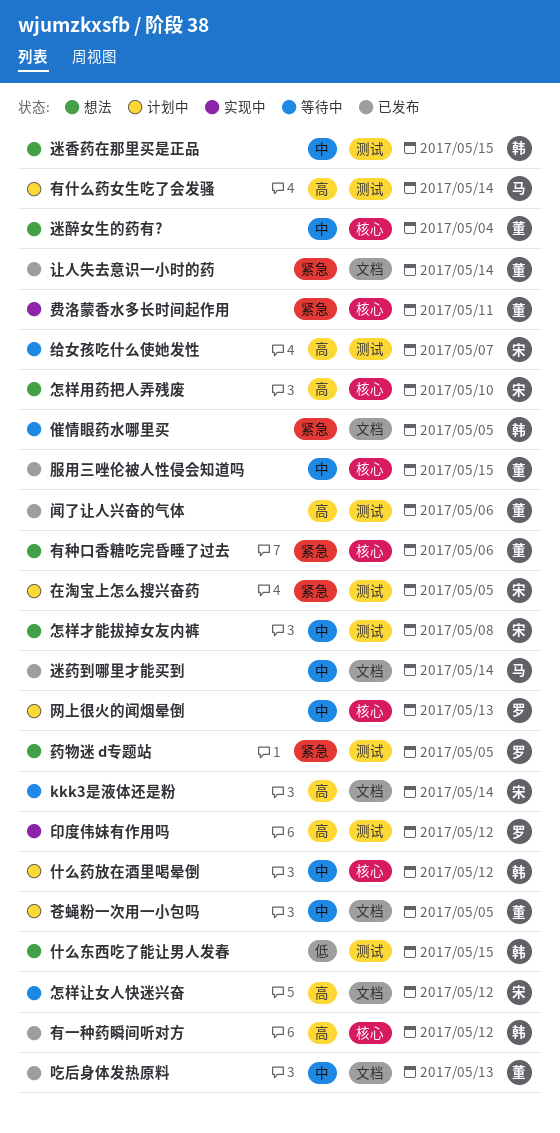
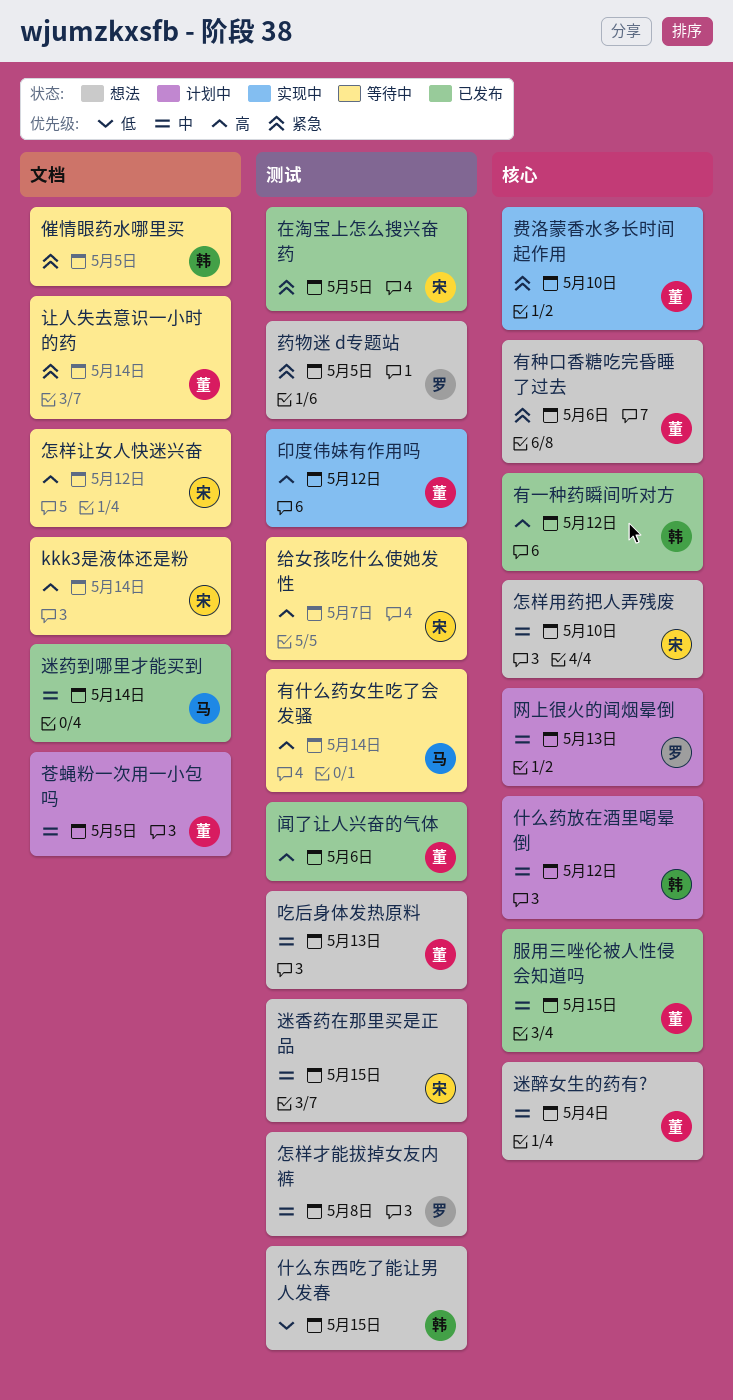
印度伟妹有作用吗, owner: 罗 -> 董
吃后身体发热原料, status: 已发布 -> 想法
吃后身体发热原料, label: 文档 -> 测试
在淘宝上怎么搜兴奋药, status: 计划中 -> 已发布
怎样才能拔掉女友内裤, owner: 宋 -> 罗
怎样用药把人弄残废, priority: 高 -> 中
有什么药女生吃了会发骚, status: 计划中 -> 等待中
让人失去意识一小时的药, status: 已发布 -> 等待中
费洛蒙香水多长时间起作用, due: May 11 -> May 10
迷香药在那里买是正品, owner: 韩 -> 宋

